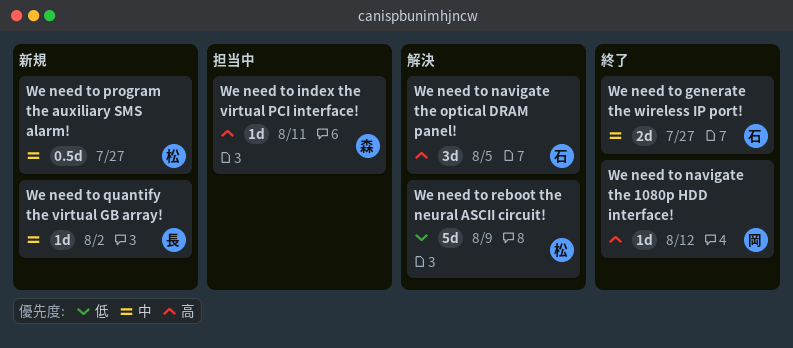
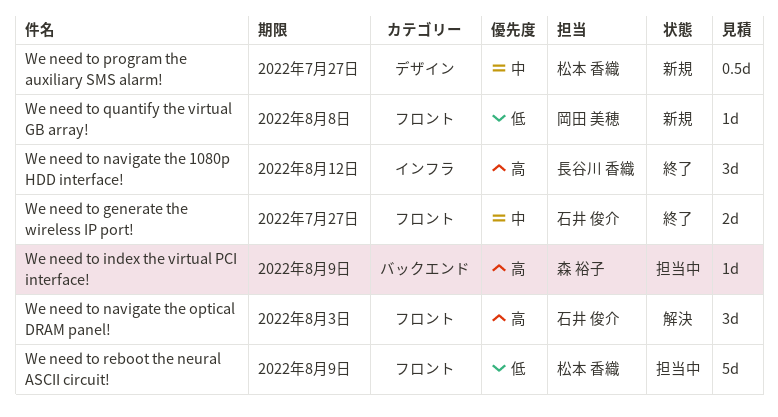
We need to index the virtual PCI interface!, due: Aug 11 -> Aug 9
We need to navigate the 1080p HDD interface!, owner: 岡田 美穂 -> 長谷川 香織
We need to navigate the 1080p HDD interface!, estimate: 1d -> 3d
We need to navigate the optical DRAM panel!, due: Aug 5 -> Aug 3
We need to quantify the virtual GB array!, owner: 長谷川 香織 -> 岡田 美穂
We need to quantify the virtual GB array!, priority: 中 -> 低
We need to quantify the virtual GB array!, due: Aug 2 -> Aug 8
We need to reboot the neural ASCII circuit!, status: 解決 -> 担当中

